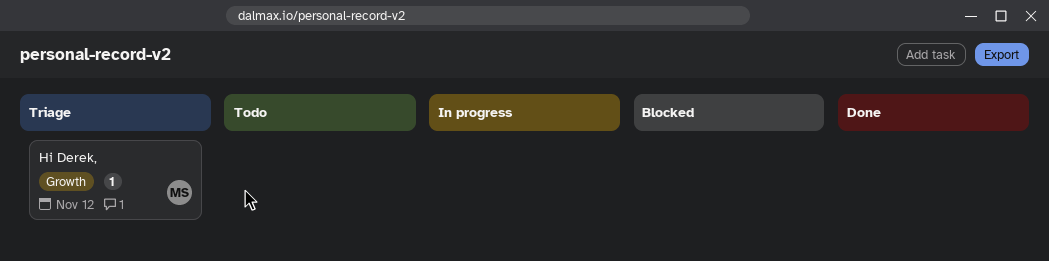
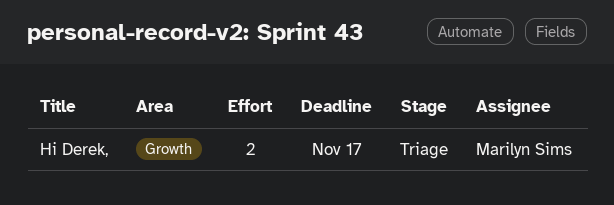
Hi Derek,, estimate: 1 -> 2
Hi Derek,, due: Nov 12 -> Nov 17

